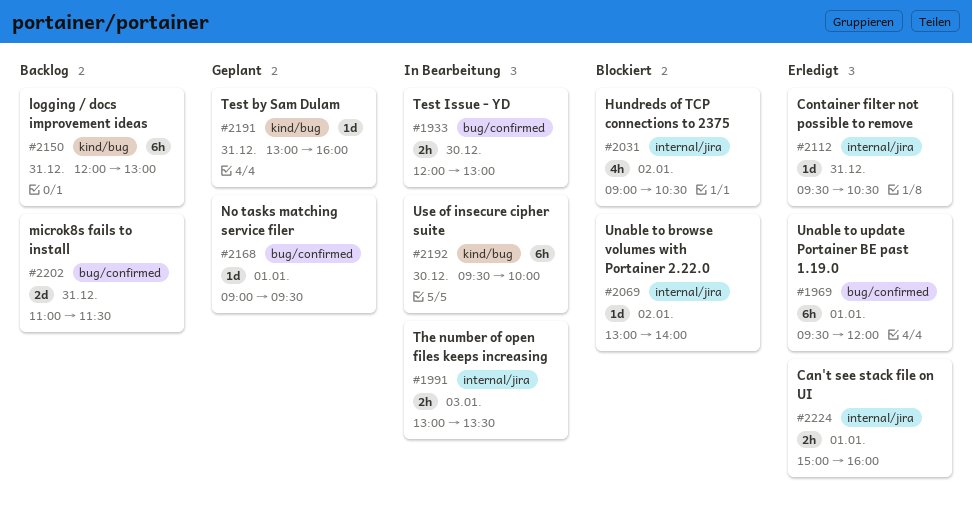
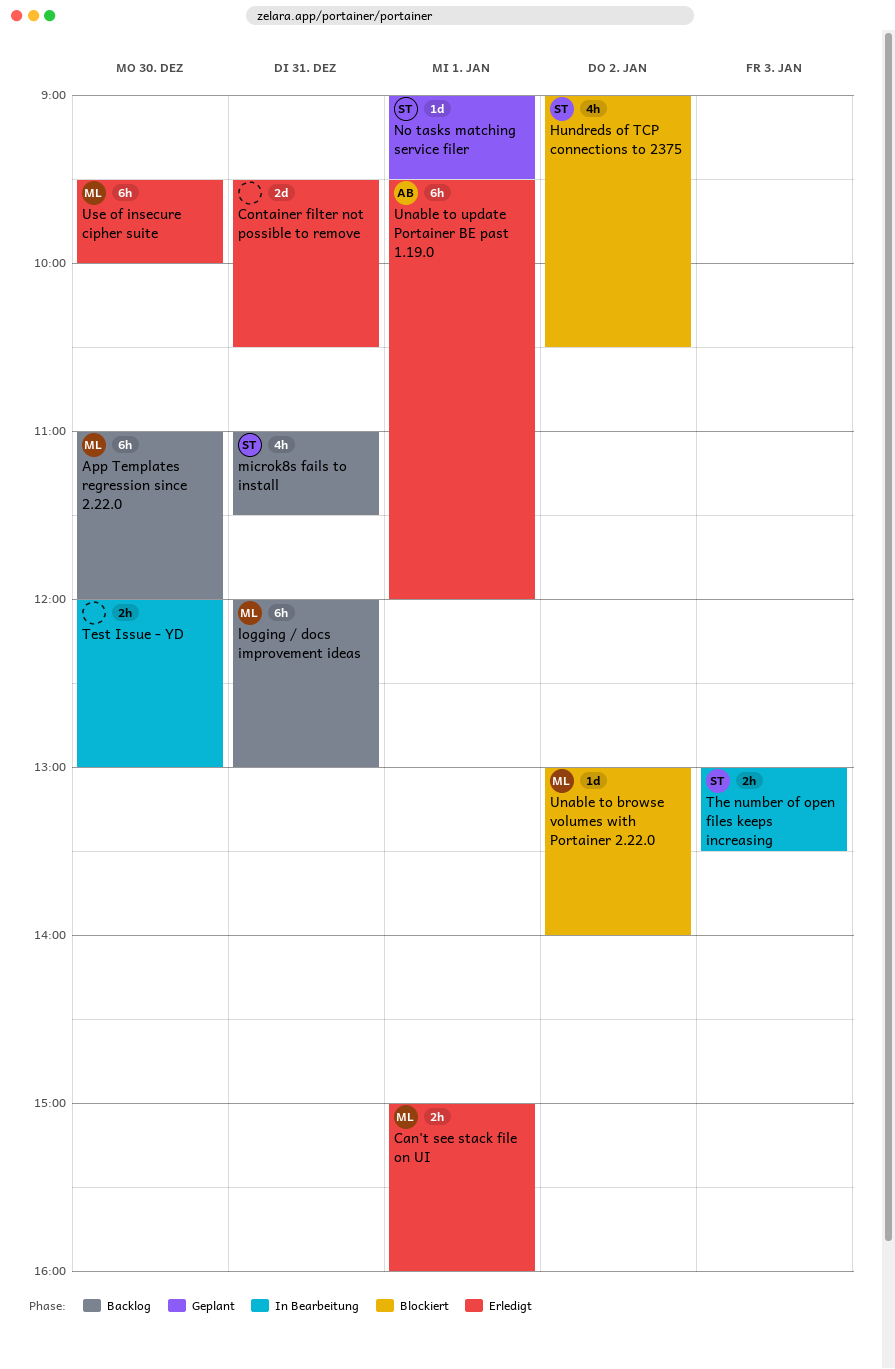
App Templates regression since 2.22.0: none -> present
Container filter not possible to remove, estimate: 1d -> 2d
microk8s fails to install, estimate: 2d -> 4h
Test by Sam Dulam: present -> none
Use of insecure cipher suite, status: In Bearbeitung -> Erledigt

